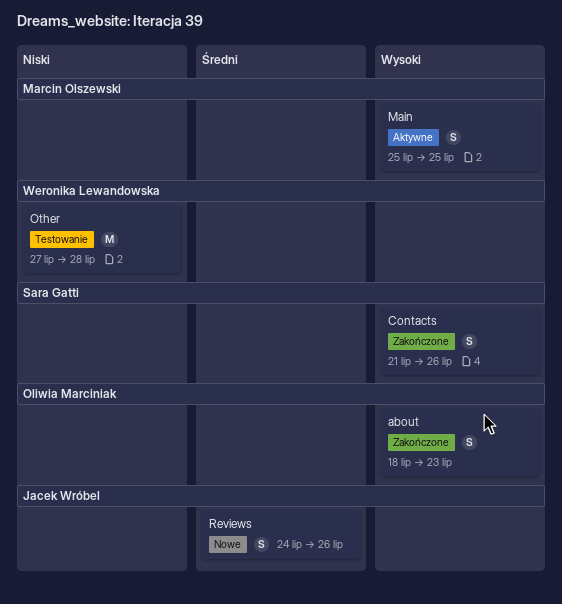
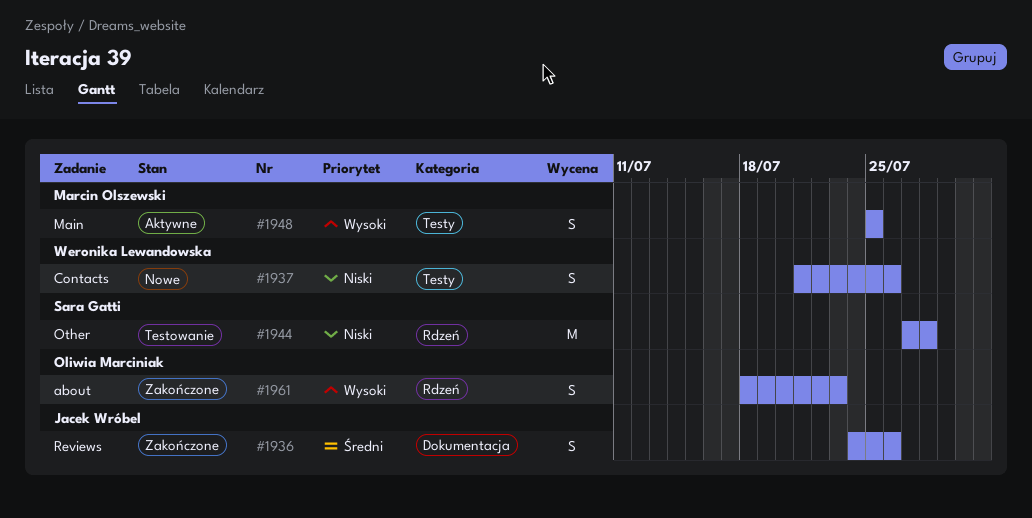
Contacts, status: Zakończone -> Nowe
Contacts, owner: Sara Gatti -> Weronika Lewandowska
Contacts, priority: Wysoki -> Niski
Other, owner: Weronika Lewandowska -> Sara Gatti
Reviews, status: Nowe -> Zakończone

